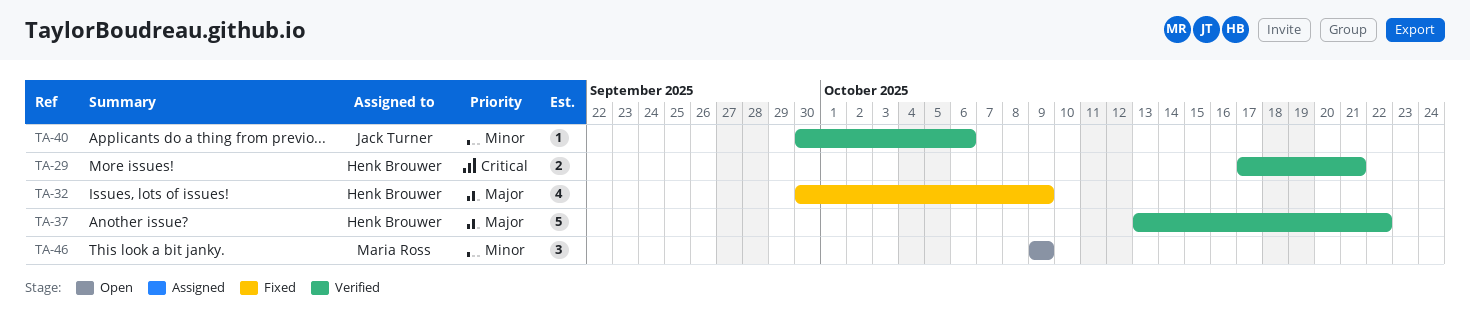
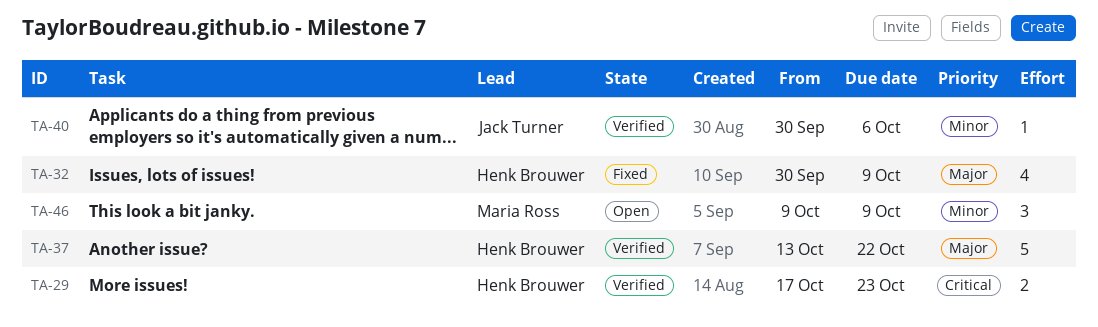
TA-29, due: Oct 21 -> Oct 23

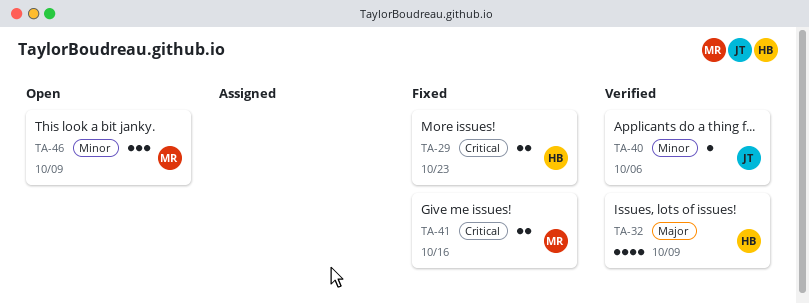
TA-29, status: Verified -> Fixed
TA-32, status: Fixed -> Verified
TA-37: present -> none
TA-41: none -> present

